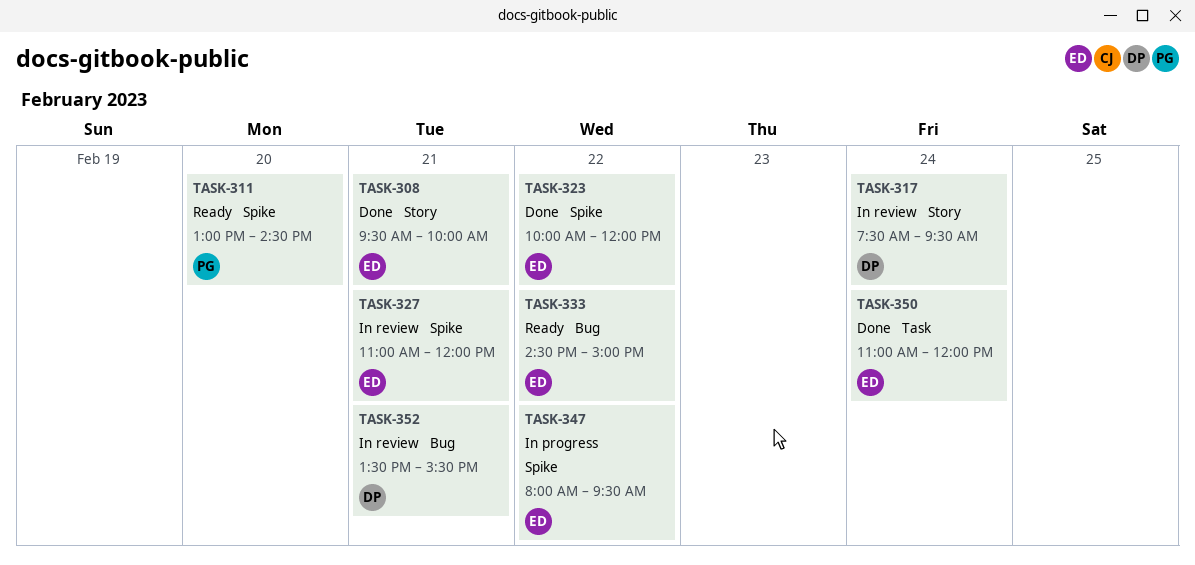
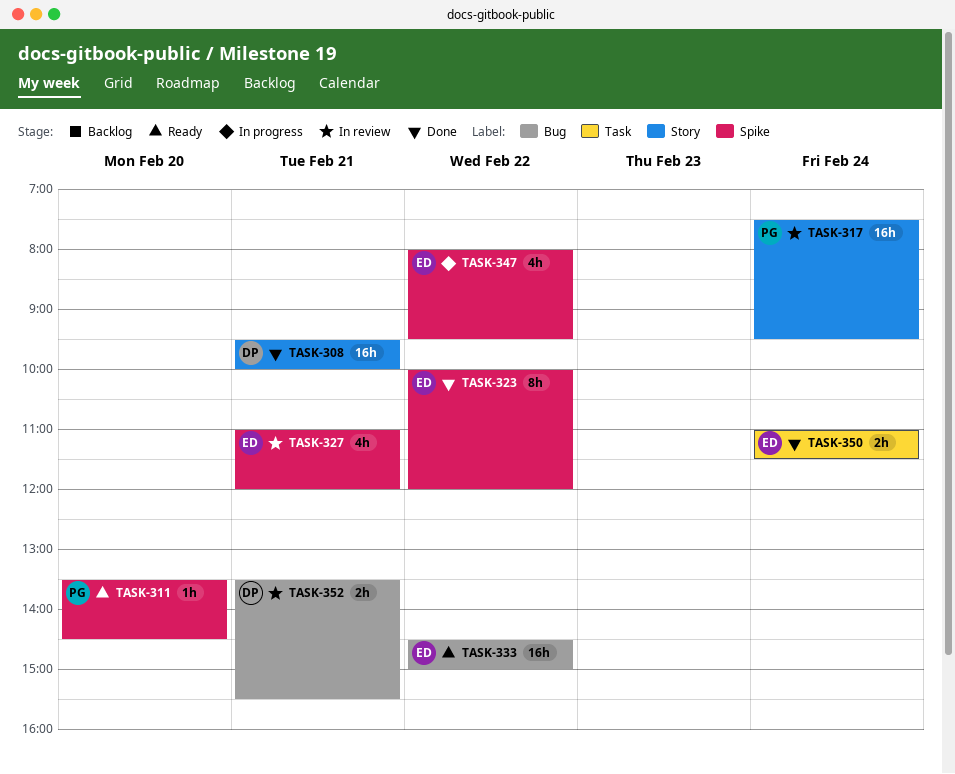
TASK-308, owner: ED -> DP
TASK-311, begins: 13:00 -> 13:30
TASK-317, owner: DP -> PG
TASK-350, ends: 12:00 -> 11:30

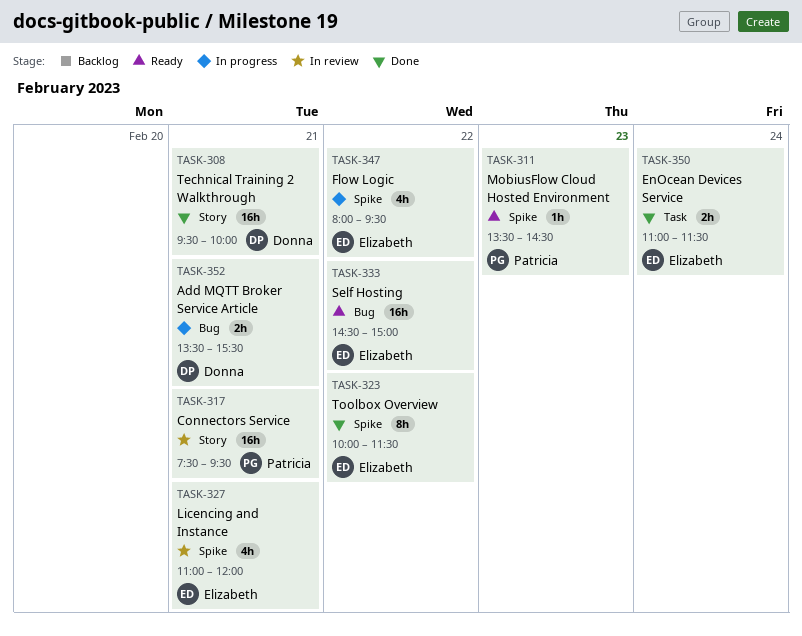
TASK-311, day: Feb 20 -> Feb 23
TASK-317, day: Feb 24 -> Feb 21
TASK-323, ends: 12:00 -> 11:30
TASK-352, status: In review -> In progress

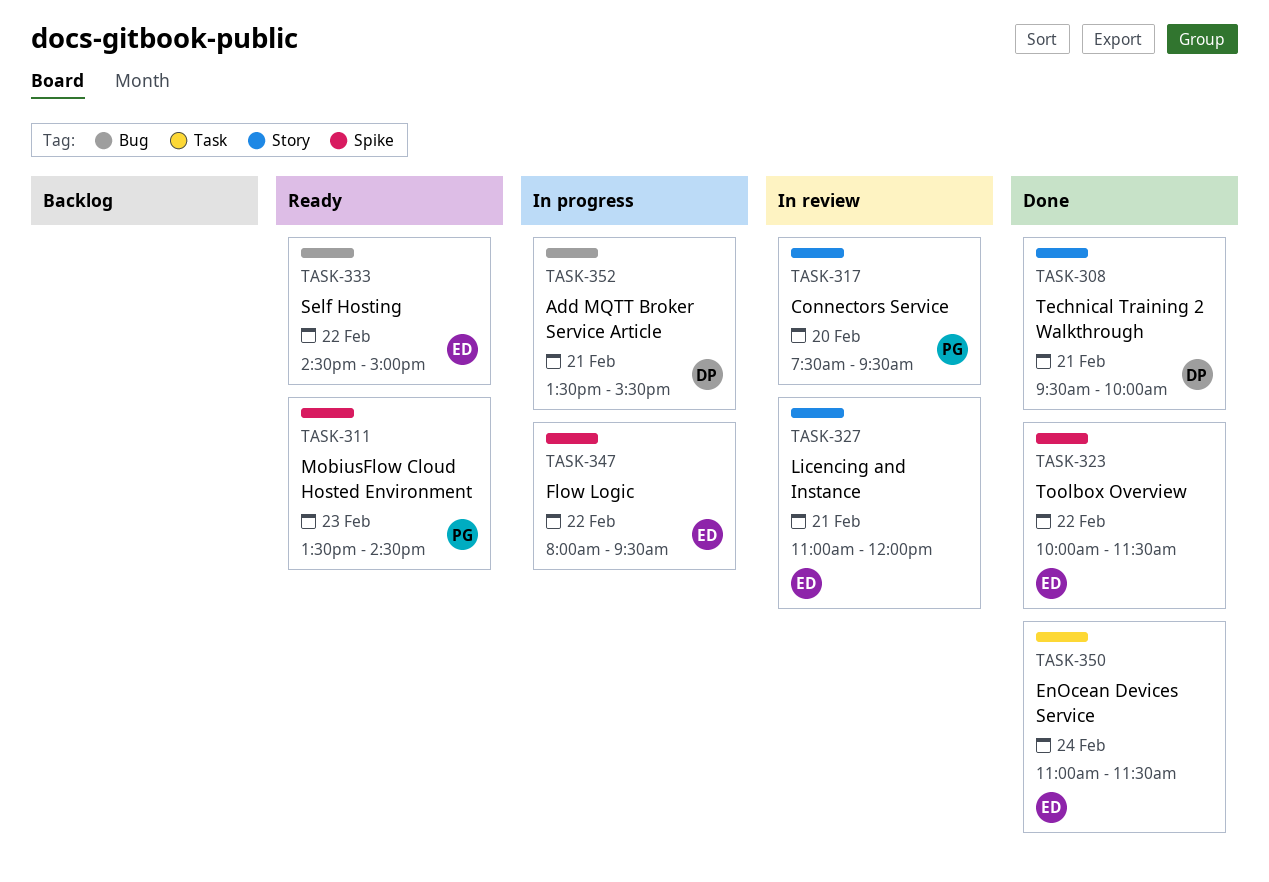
TASK-317, day: Feb 21 -> Feb 20
TASK-327, label: Spike -> Story

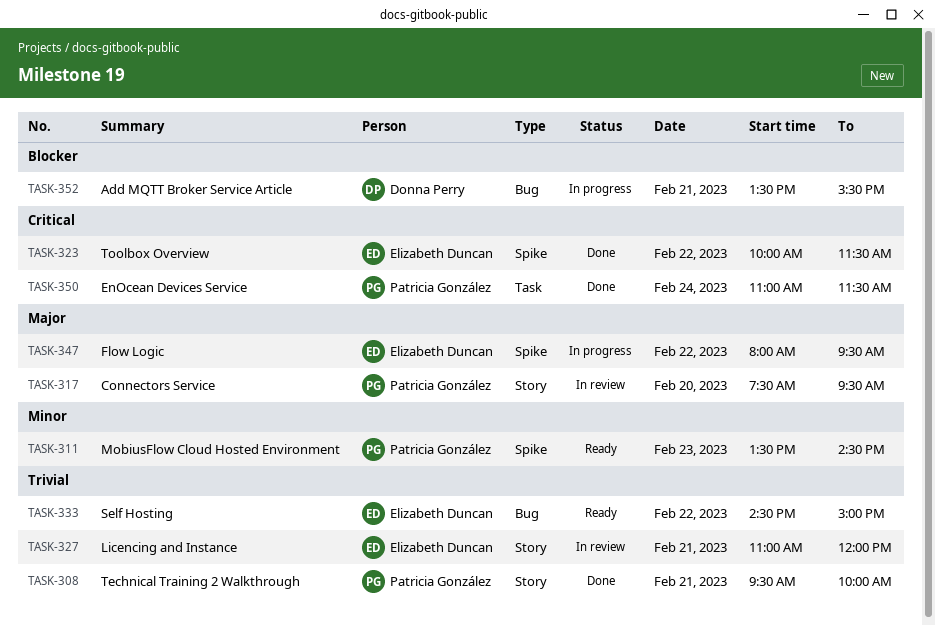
TASK-308, owner: Donna Perry -> Patricia González
TASK-350, owner: Elizabeth Duncan -> Patricia González

